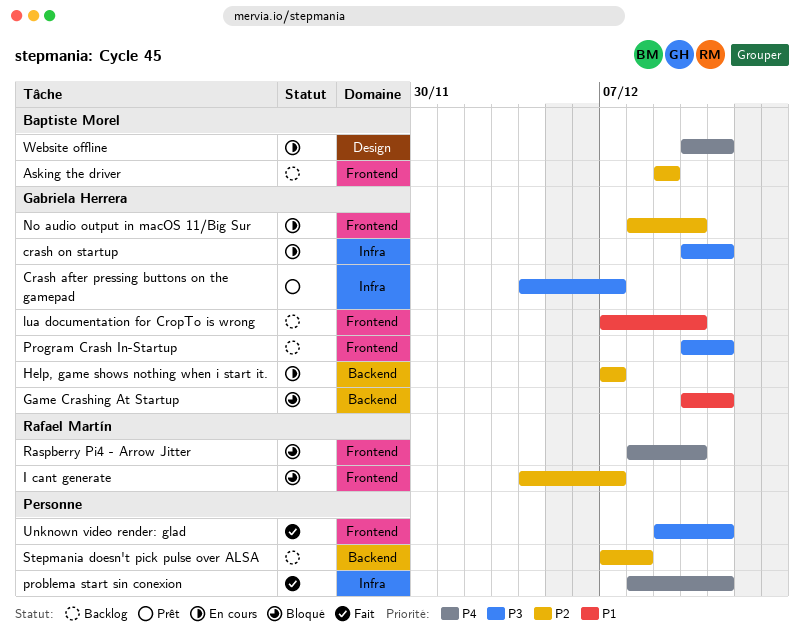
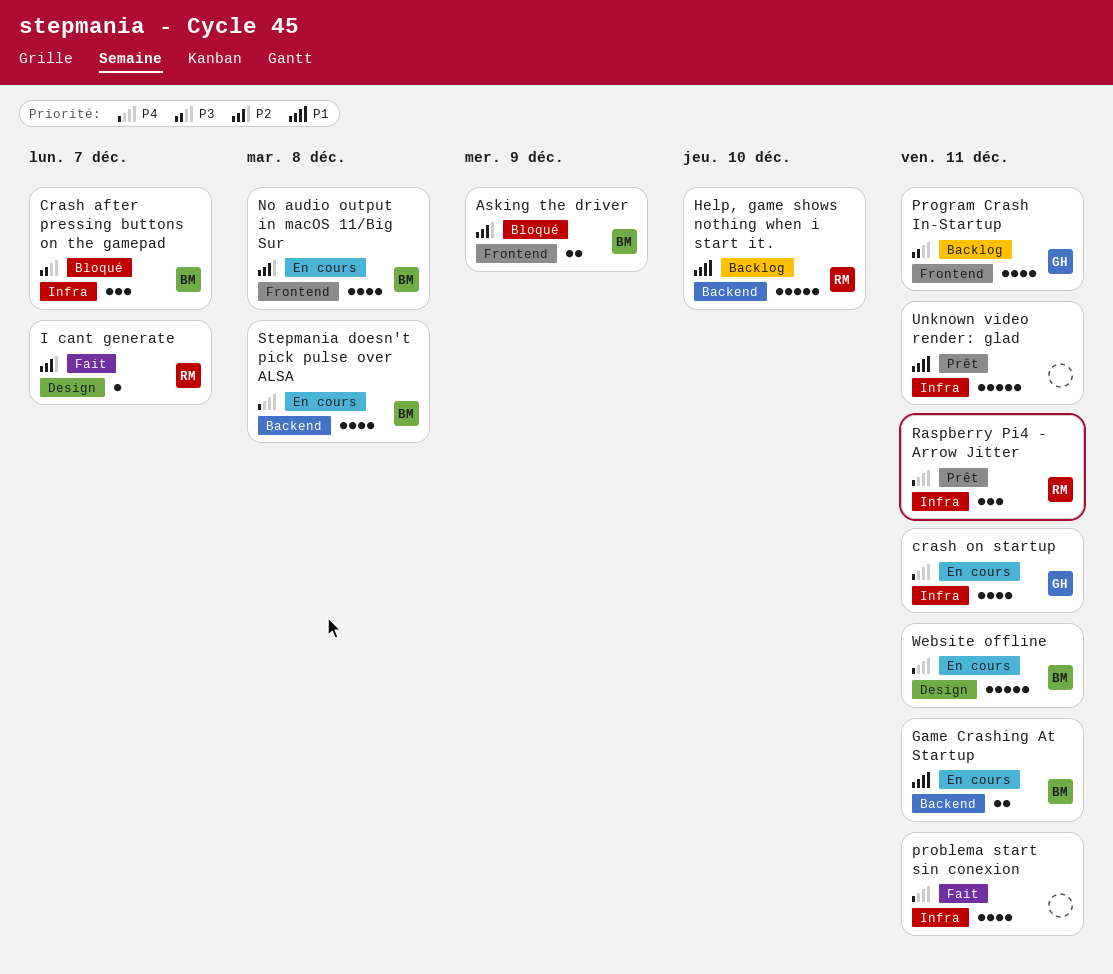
Asking the driver, status: Backlog -> Bloqué
Crash after pressing buttons on the gamepad, status: Prêt -> Bloqué
Crash after pressing buttons on the gamepad, owner: Gabriela Herrera -> Baptiste Morel
crash on startup, priority: P3 -> P4
Game Crashing At Startup, status: Bloqué -> En cours
Game Crashing At Startup, owner: Gabriela Herrera -> Baptiste Morel
Help, game shows nothing when i start it., status: En cours -> Backlog
Help, game shows nothing when i start it., owner: Gabriela Herrera -> Rafael Martín
Help, game shows nothing when i start it., priority: P2 -> P1
Help, game shows nothing when i start it., due: Dec 7 -> Dec 10
I cant generate, status: Bloqué -> Fait
I cant generate, label: Frontend -> Design
lua documentation for CropTo is wrong: present -> none
No audio output in macOS 11/Big Sur, owner: Gabriela Herrera -> Baptiste Morel
No audio output in macOS 11/Big Sur, due: Dec 10 -> Dec 8
Raspberry Pi4 - Arrow Jitter, status: Bloqué -> Prêt
Raspberry Pi4 - Arrow Jitter, label: Frontend -> Infra
Raspberry Pi4 - Arrow Jitter, due: Dec 10 -> Dec 11
Stepmania doesn't pick pulse over ALSA, status: Backlog -> En cours
Stepmania doesn't pick pulse over ALSA, owner: none -> Baptiste Morel
Stepmania doesn't pick pulse over ALSA, priority: P2 -> P4
Unknown video render: glad, status: Fait -> Prêt
Unknown video render: glad, priority: P3 -> P1
Unknown video render: glad, label: Frontend -> Infra

